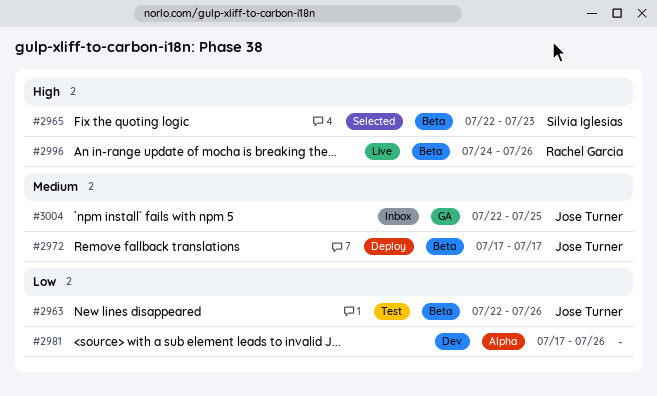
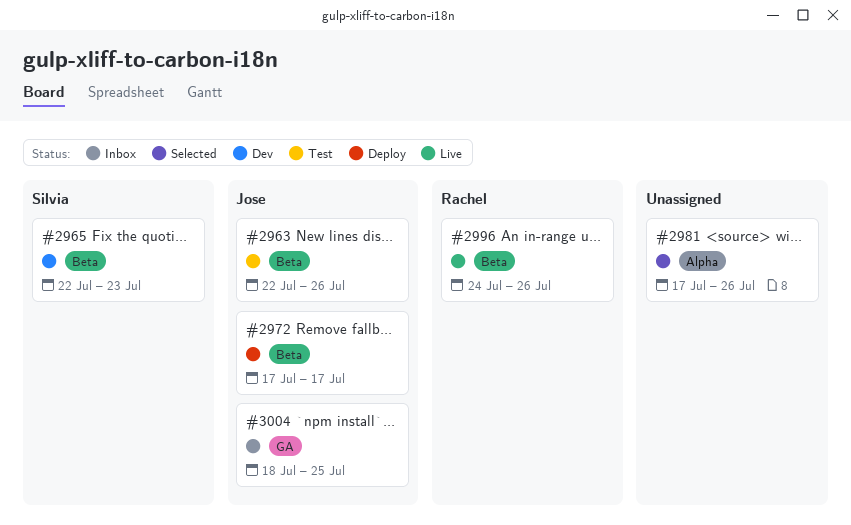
#2965, status: Selected -> Dev
#2981, status: Dev -> Selected
#3004, start: Jul 22 -> Jul 18

